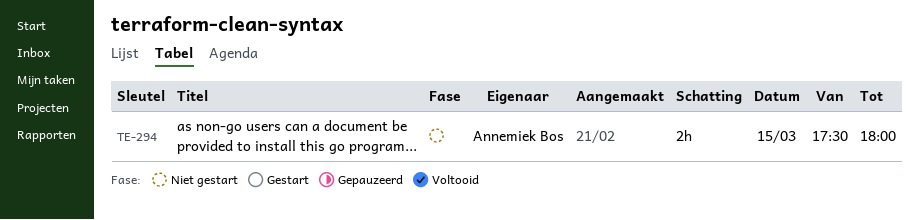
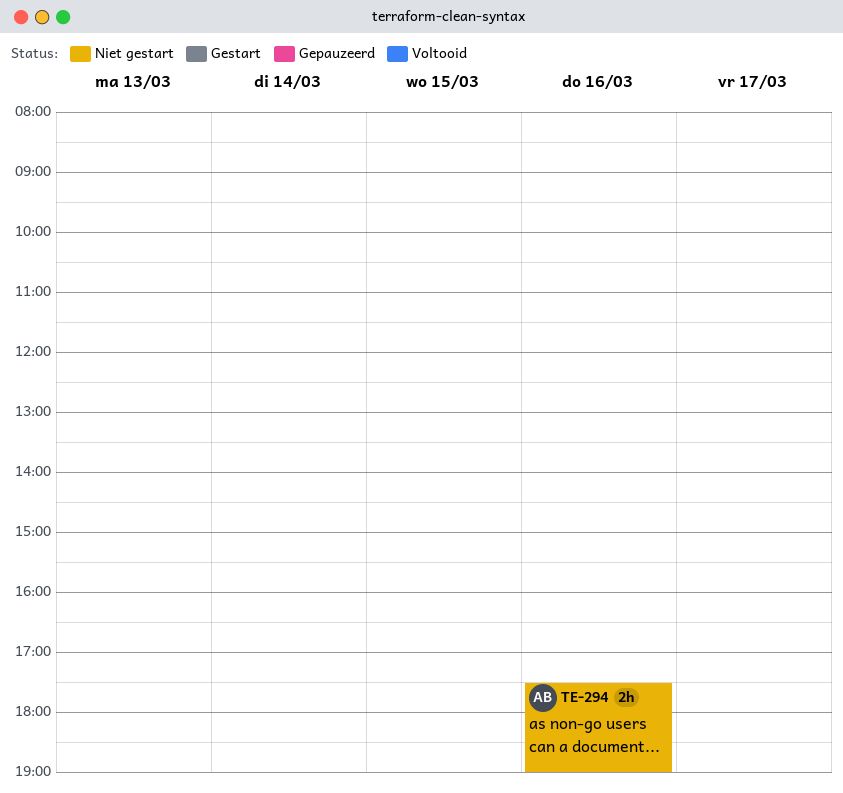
TE-294, day: Mar 15 -> Mar 16
TE-294, ends: 18:00 -> 19:00

